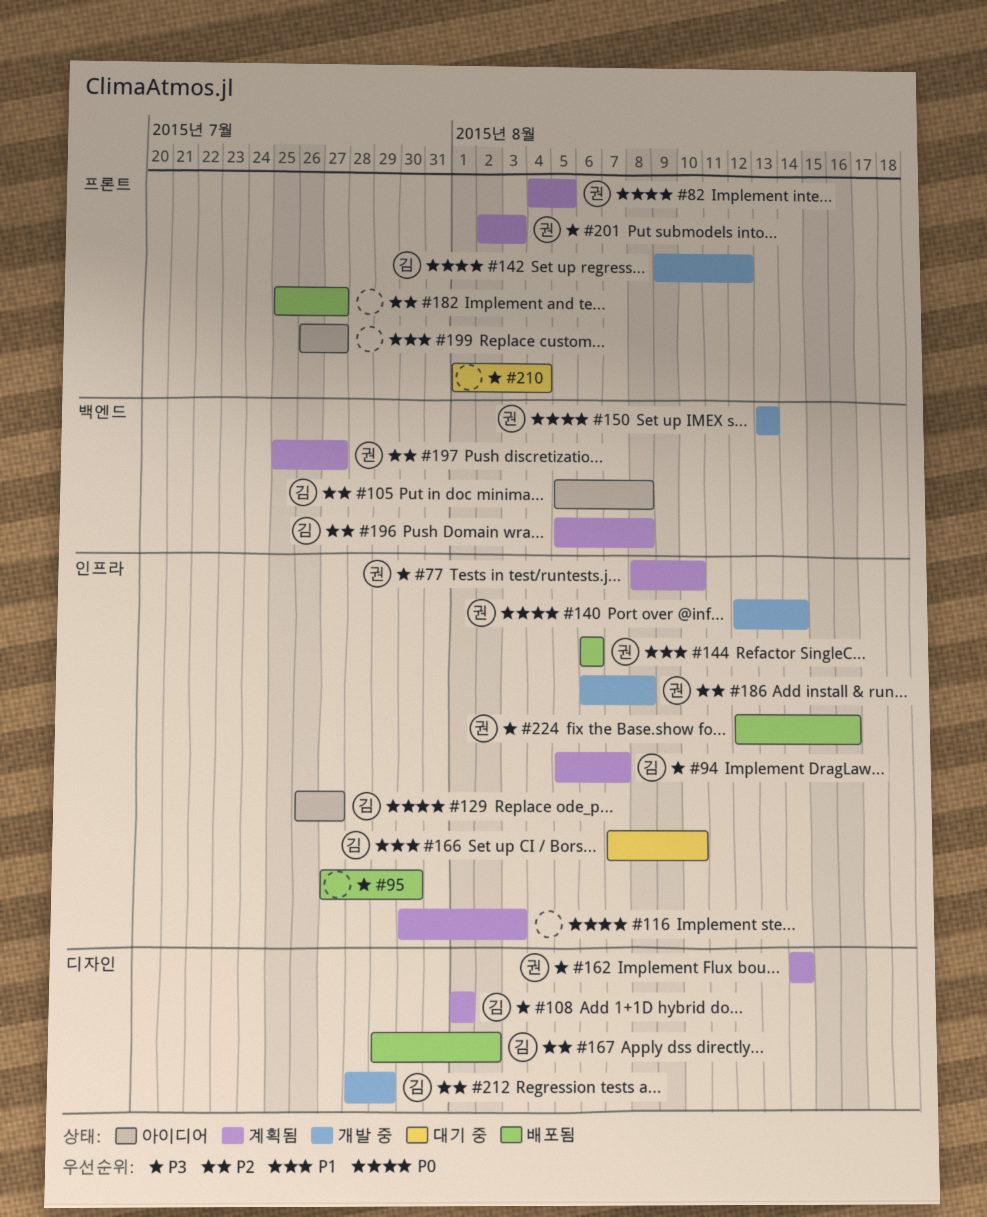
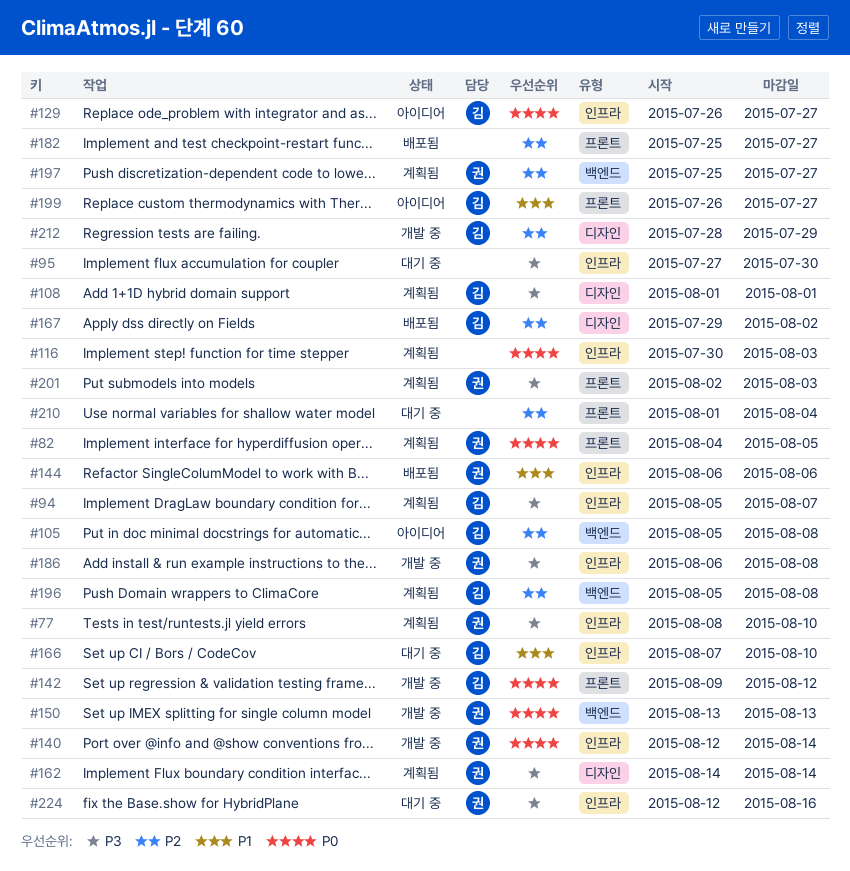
#95, status: 배포됨 -> 대기 중
#186, priority: P2 -> P3
#199, owner: none -> 김
#210, priority: P3 -> P2
#224, status: 배포됨 -> 대기 중

